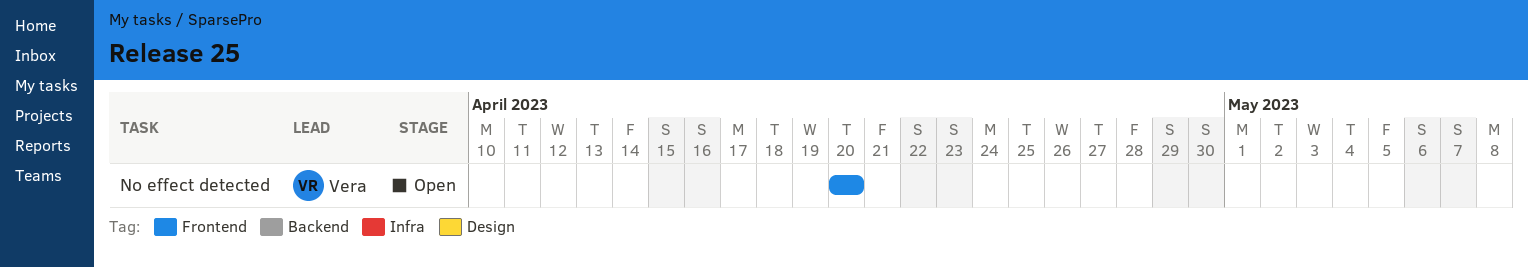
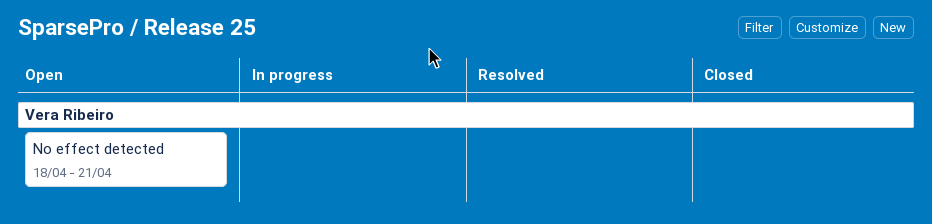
No effect detected, start: Apr 20 -> Apr 18
No effect detected, due: Apr 20 -> Apr 21

